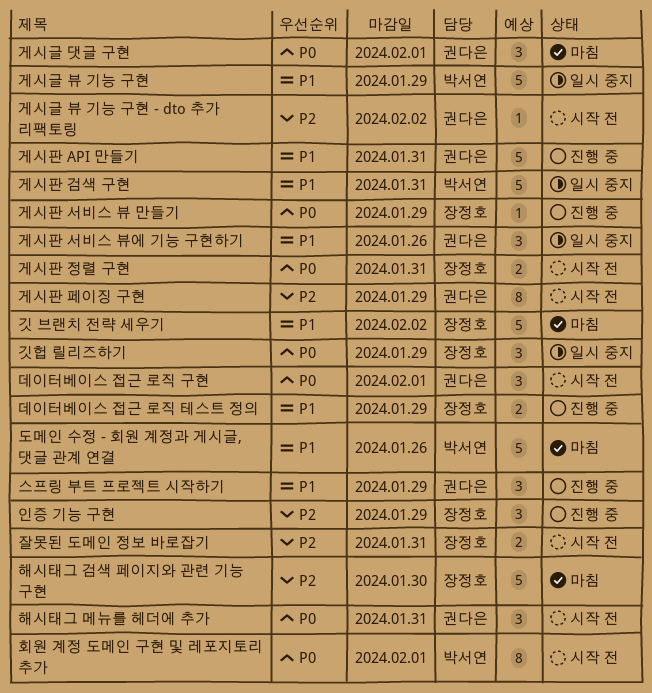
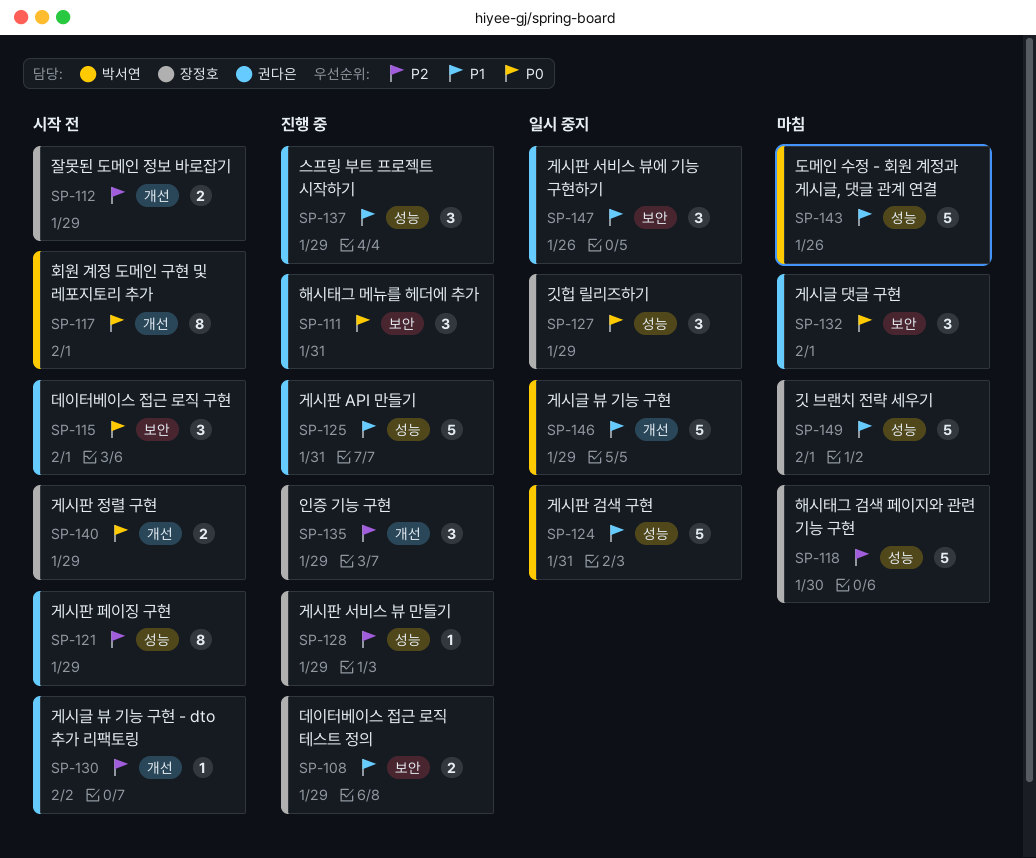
게시판 서비스 뷰 만들기, priority: P0 -> P2
게시판 정렬 구현, due: Jan 31 -> Jan 29
깃 브랜치 전략 세우기, due: Feb 2 -> Feb 1
잘못된 도메인 정보 바로잡기, due: Jan 31 -> Jan 29
해시태그 메뉴를 헤더에 추가, status: 시작 전 -> 진행 중

